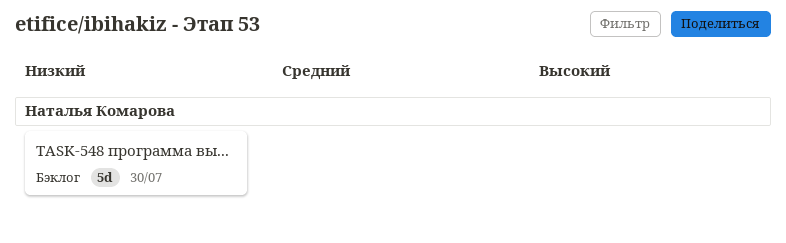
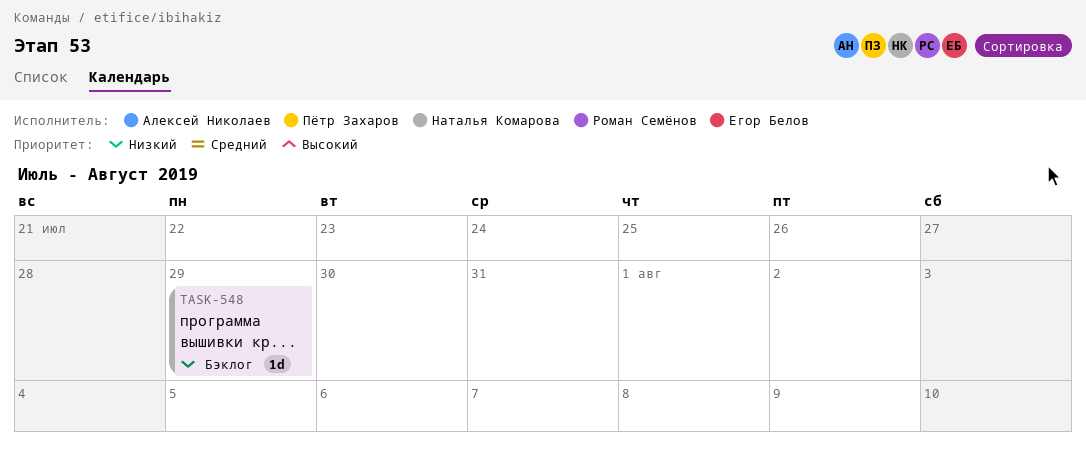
TASK-548, estimate: 5d -> 1d
TASK-548, due: Jul 30 -> Jul 29

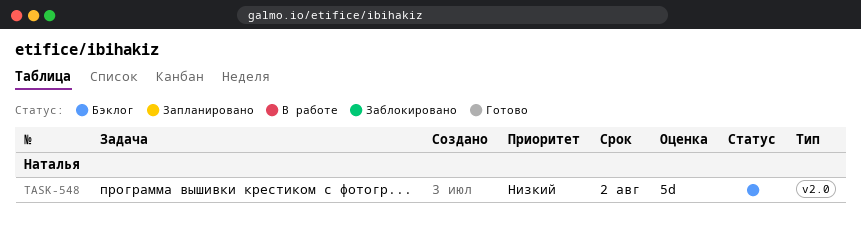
TASK-548, estimate: 1d -> 5d
TASK-548, due: Jul 29 -> Aug 2

